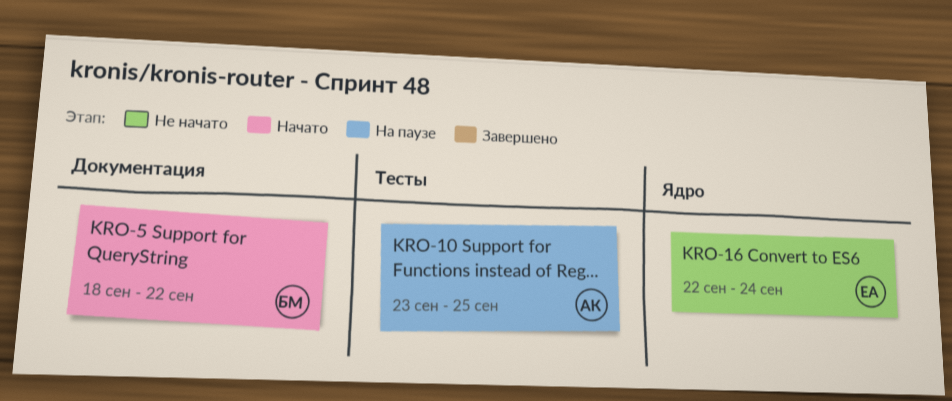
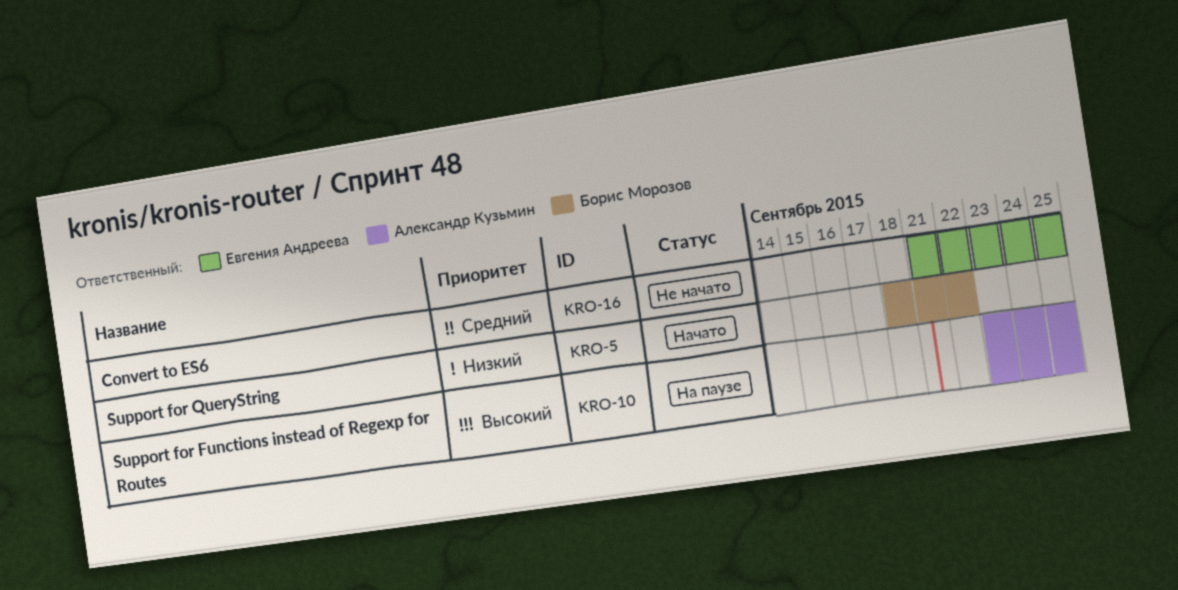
KRO-16, start: Sep 22 -> Sep 21
KRO-16, due: Sep 24 -> Sep 25

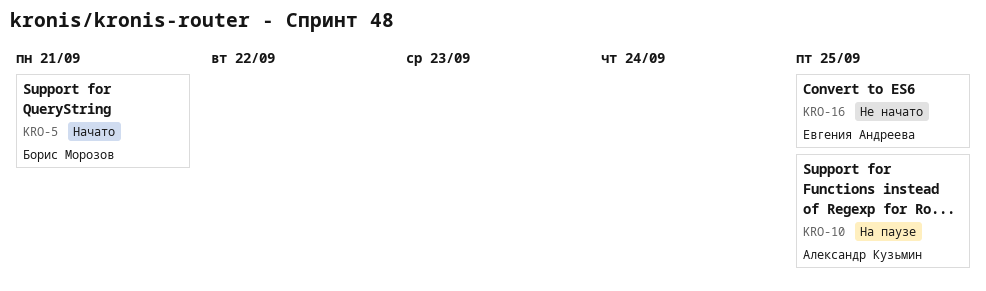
KRO-5, due: Sep 22 -> Sep 21

